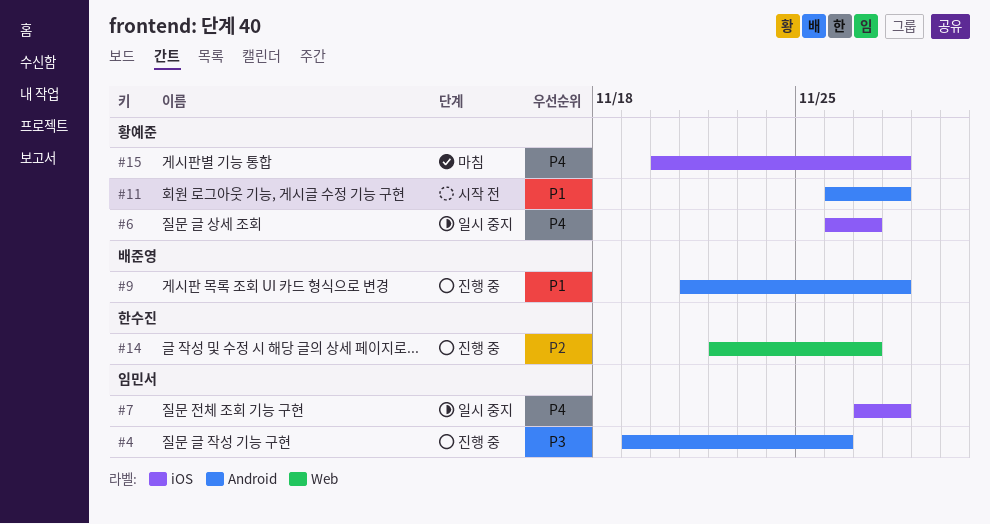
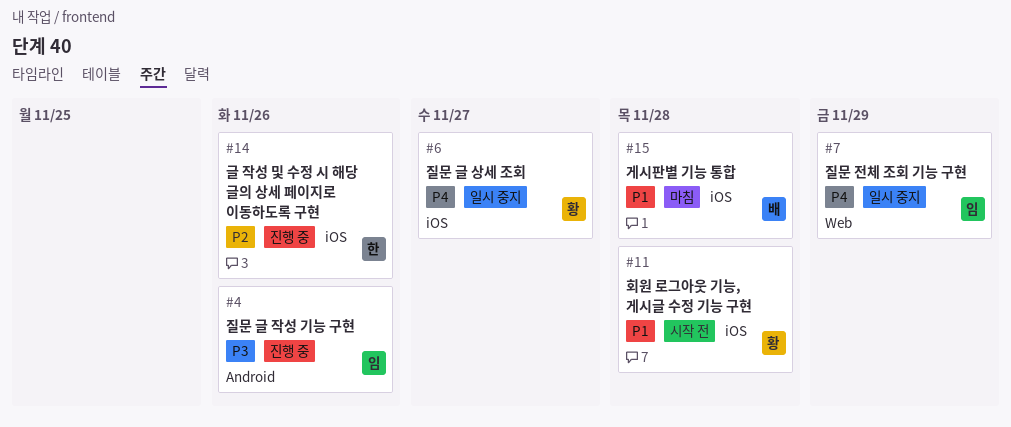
#7, label: iOS -> Web
#7, due: Nov 28 -> Nov 29
#9: present -> none
#11, label: Android -> iOS
#14, label: Web -> iOS
#14, due: Nov 27 -> Nov 26
#15, owner: 황예준 -> 배준영
#15, priority: P4 -> P1

